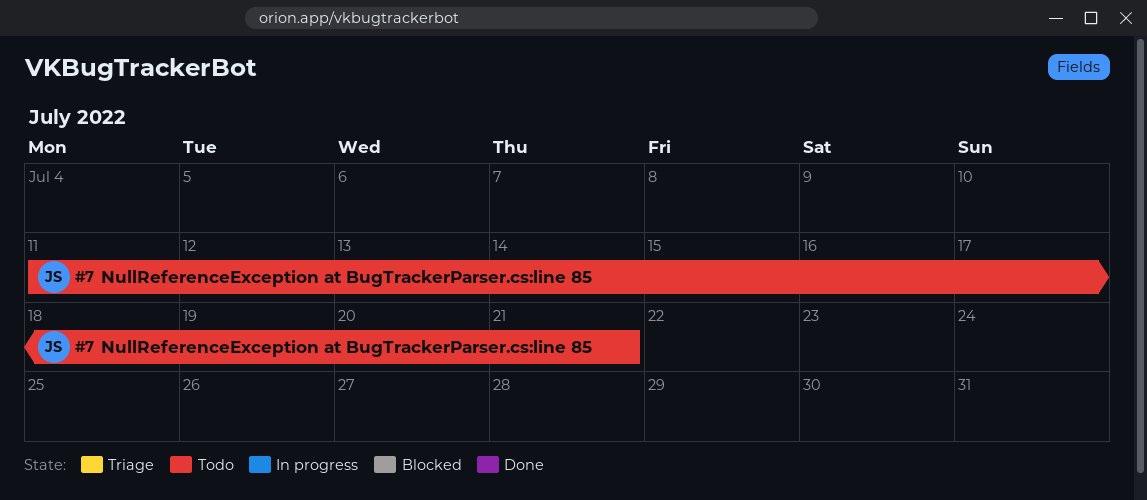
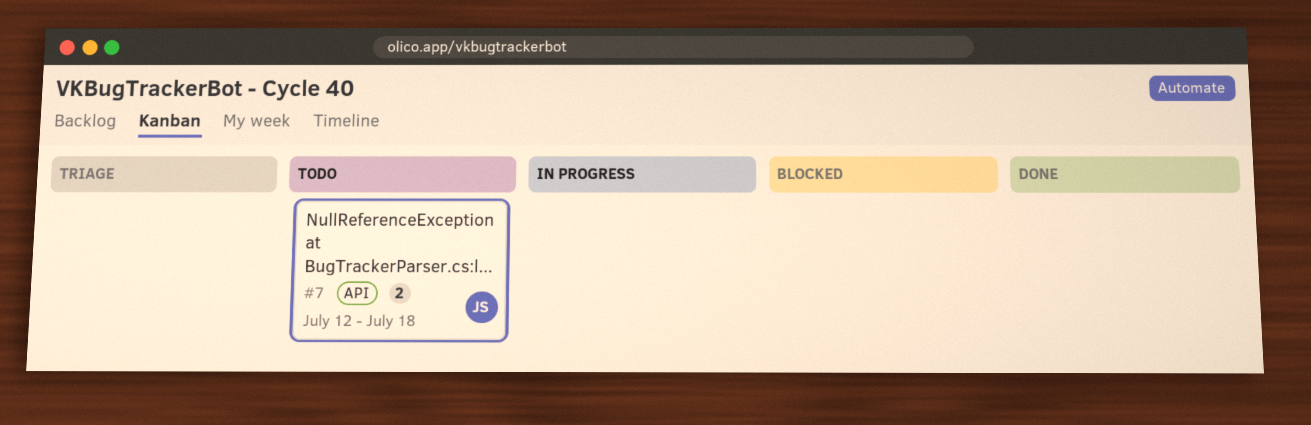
#7, start: Jul 11 -> Jul 12
#7, due: Jul 21 -> Jul 18

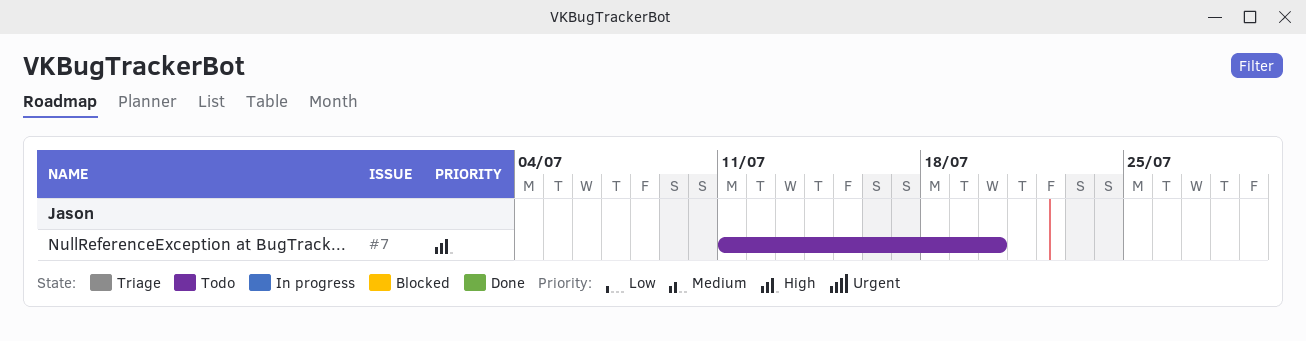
#7, start: Jul 12 -> Jul 11
#7, due: Jul 18 -> Jul 20

